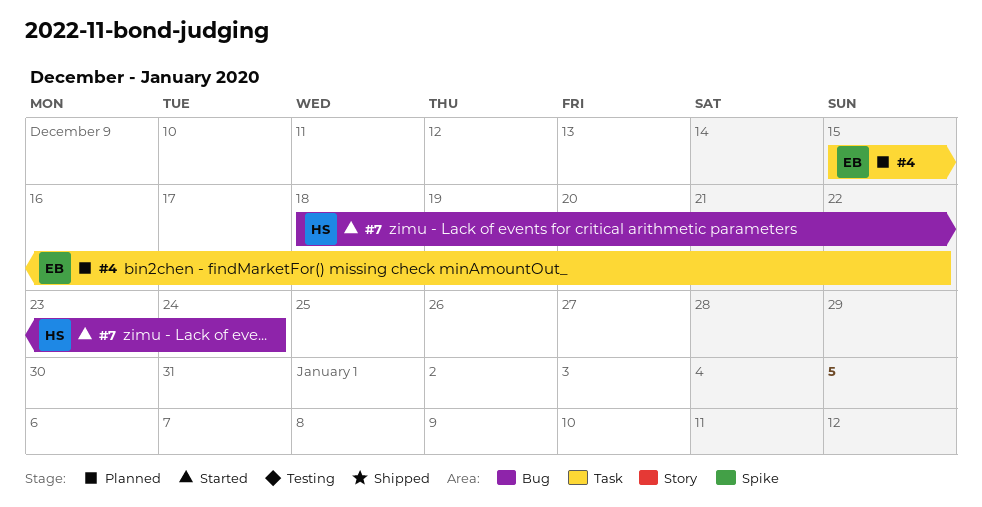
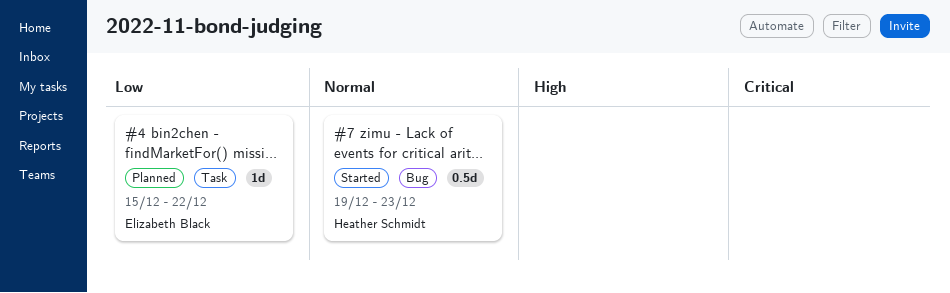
#7, start: Dec 18 -> Dec 19
#7, due: Dec 24 -> Dec 23

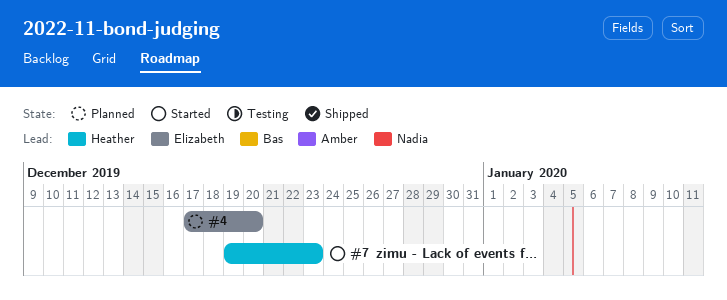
#4, start: Dec 15 -> Dec 17
#4, due: Dec 22 -> Dec 20

